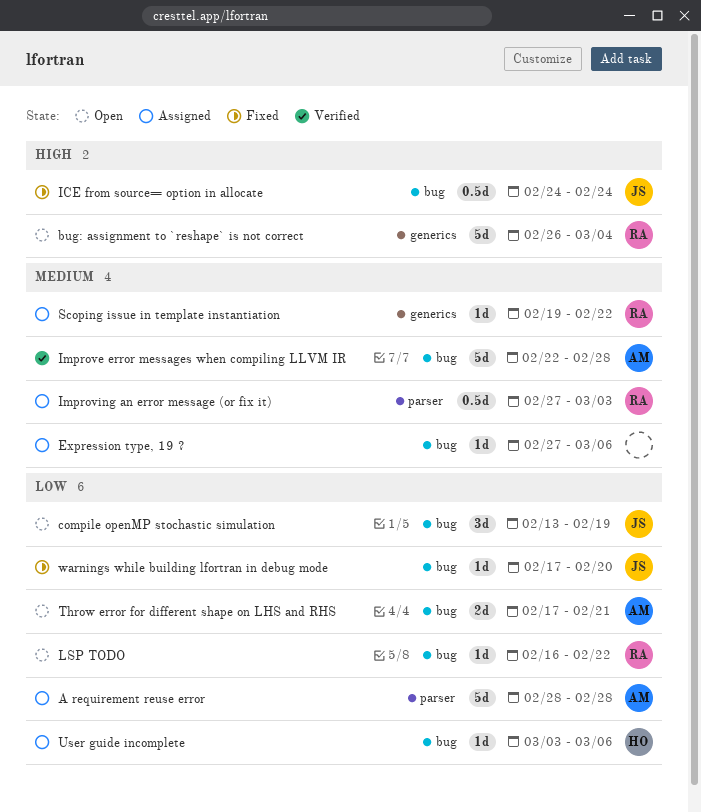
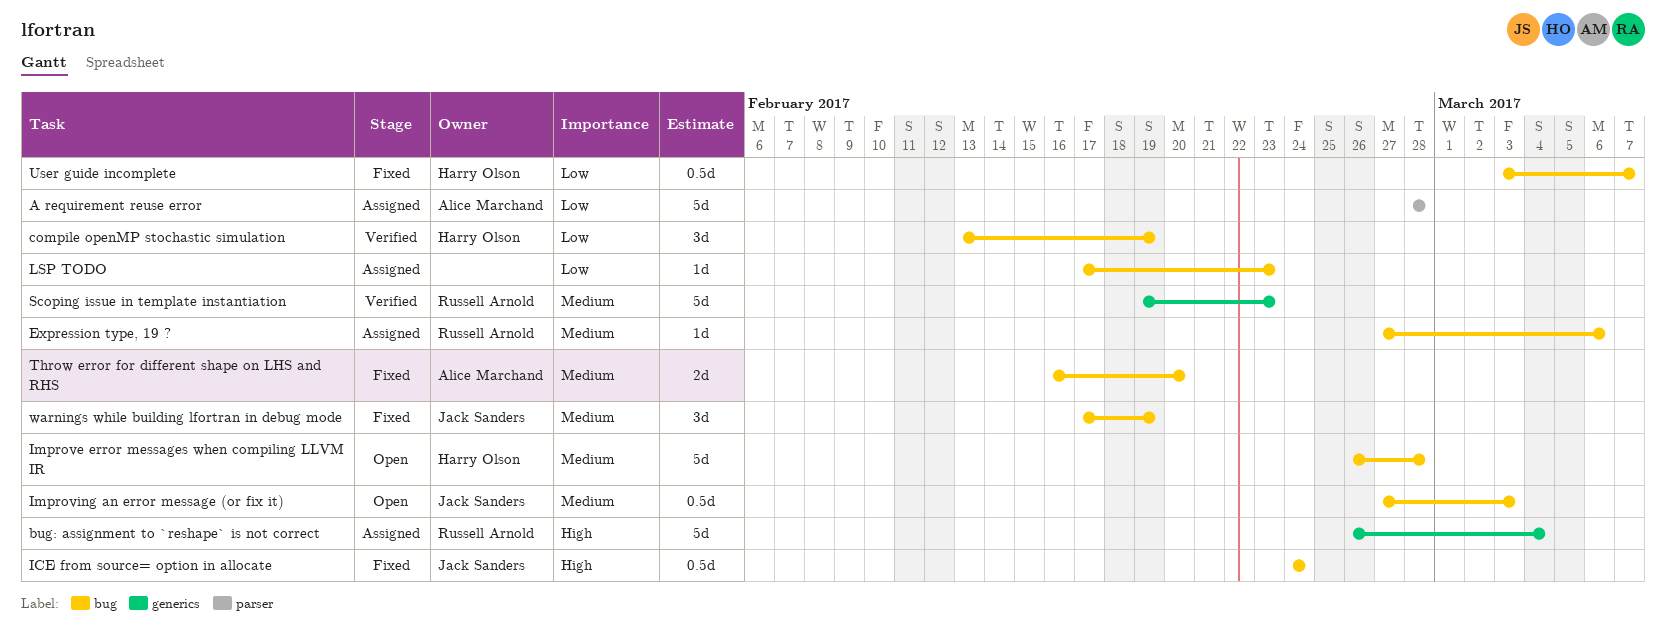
bug: assignment to `reshape` is not correct, status: Open -> Assigned
compile openMP stochastic simulation, status: Open -> Verified
compile openMP stochastic simulation, owner: Jack Sanders -> Harry Olson
Expression type, 19 ?, owner: none -> Russell Arnold
Improve error messages when compiling LLVM IR, status: Verified -> Open
Improve error messages when compiling LLVM IR, owner: Alice Marchand -> Harry Olson
Improve error messages when compiling LLVM IR, start: Feb 22 -> Feb 26
Improving an error message (or fix it), status: Assigned -> Open
Improving an error message (or fix it), owner: Russell Arnold -> Jack Sanders
Improving an error message (or fix it), label: parser -> bug
LSP TODO, status: Open -> Assigned
LSP TODO, owner: Russell Arnold -> none
LSP TODO, start: Feb 16 -> Feb 17
LSP TODO, due: Feb 22 -> Feb 23
Scoping issue in template instantiation, status: Assigned -> Verified
Scoping issue in template instantiation, estimate: 1d -> 5d
Scoping issue in template instantiation, due: Feb 22 -> Feb 23
Throw error for different shape on LHS and RHS, status: Open -> Fixed
Throw error for different shape on LHS and RHS, priority: Low -> Medium
Throw error for different shape on LHS and RHS, start: Feb 17 -> Feb 16
Throw error for different shape on LHS and RHS, due: Feb 21 -> Feb 20
User guide incomplete, status: Assigned -> Fixed
User guide incomplete, estimate: 1d -> 0.5d
User guide incomplete, due: Mar 6 -> Mar 7
warnings while building lfortran in debug mode, priority: Low -> Medium
warnings while building lfortran in debug mode, estimate: 1d -> 3d
warnings while building lfortran in debug mode, due: Feb 20 -> Feb 19

